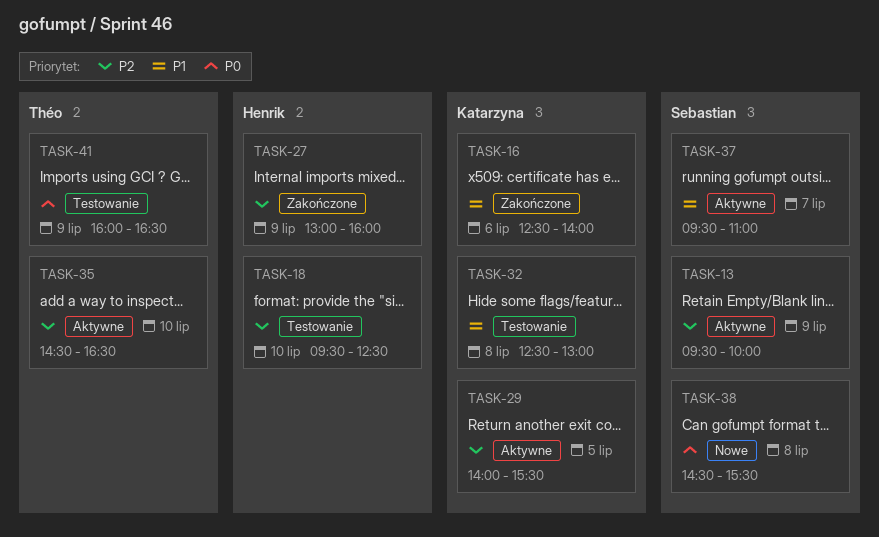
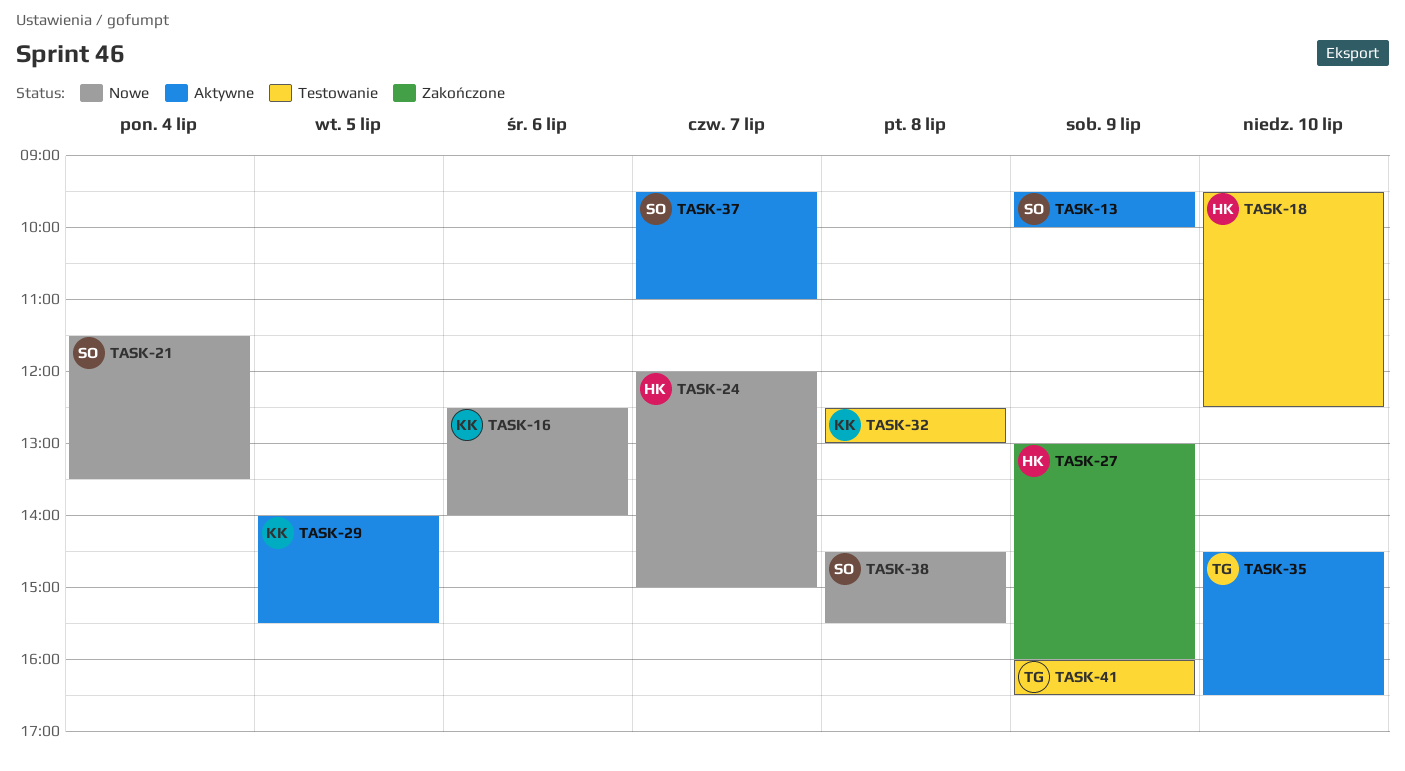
TASK-16, status: Zakończone -> Nowe
TASK-21: none -> present
TASK-24: none -> present

